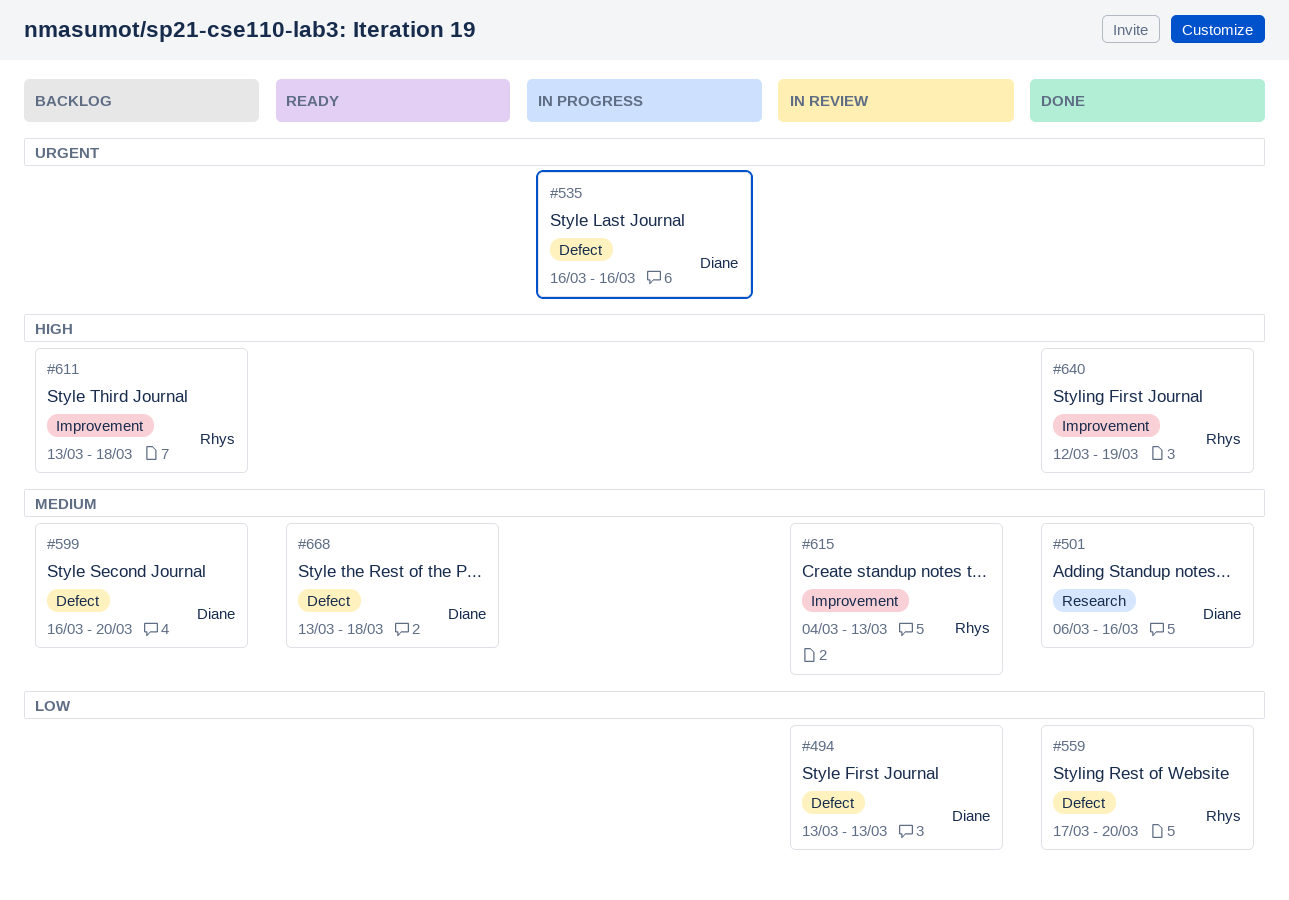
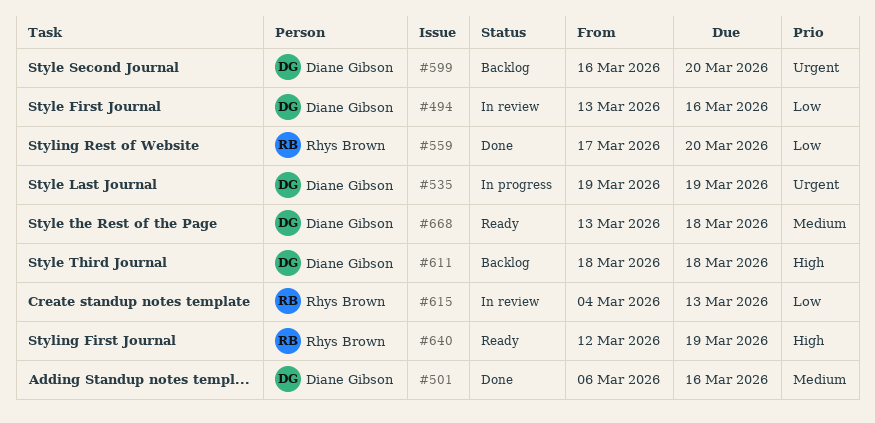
#494, due: Mar 13 -> Mar 16
#535, start: Mar 16 -> Mar 19
#535, due: Mar 16 -> Mar 19
#599, priority: Medium -> Urgent
#611, owner: Rhys Brown -> Diane Gibson
#611, start: Mar 13 -> Mar 18
#615, priority: Medium -> Low
#640, status: Done -> Ready

